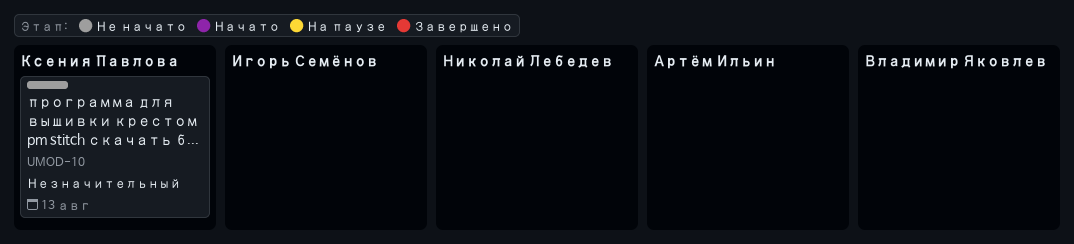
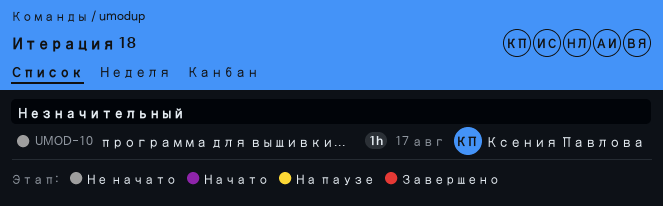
UMOD-10, due: Aug 13 -> Aug 17

